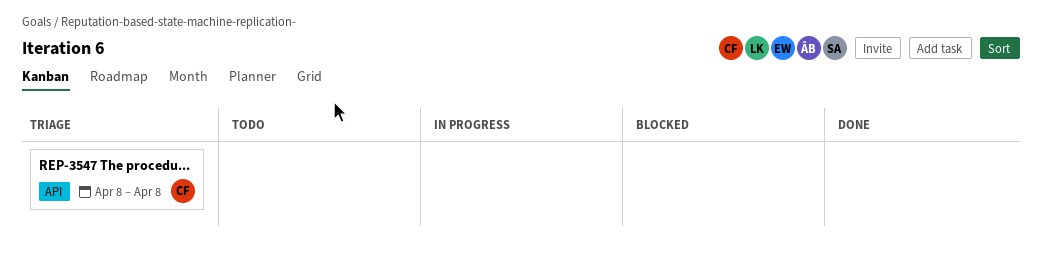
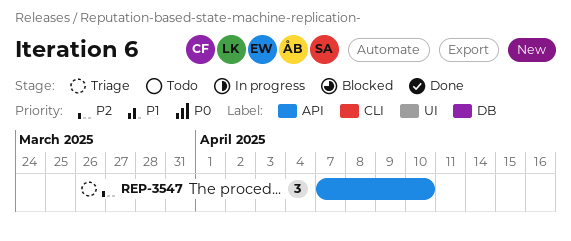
REP-3547, start: Apr 8 -> Apr 7
REP-3547, due: Apr 8 -> Apr 10

